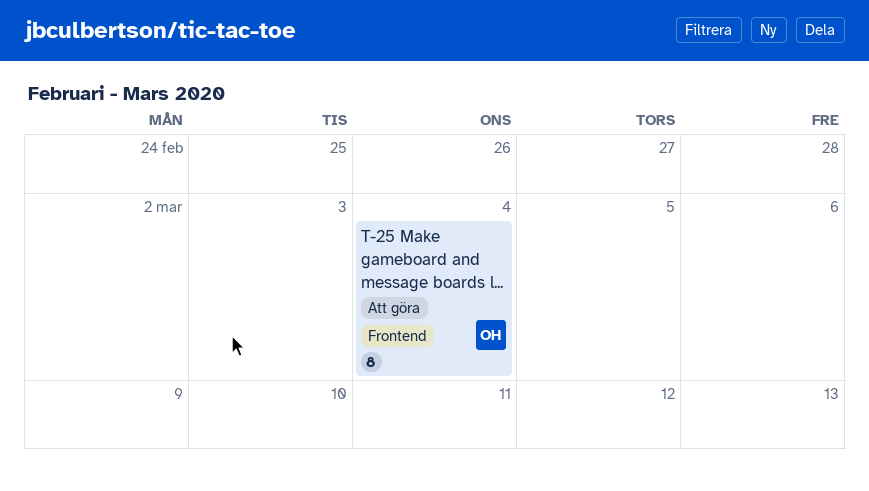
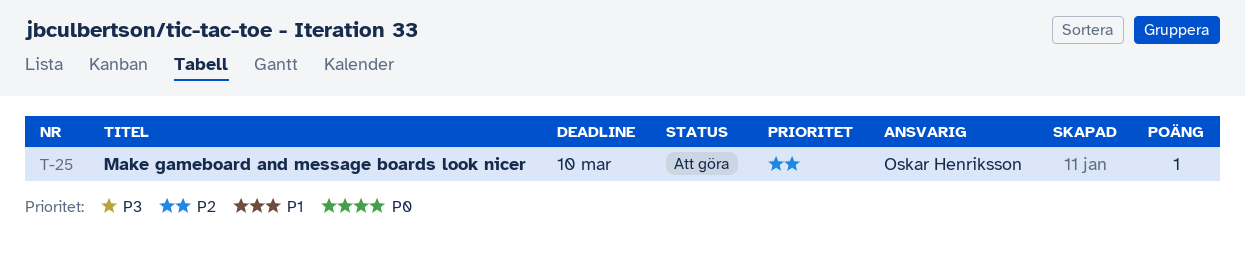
T-25, estimate: 8 -> 1
T-25, due: Mar 4 -> Mar 10

